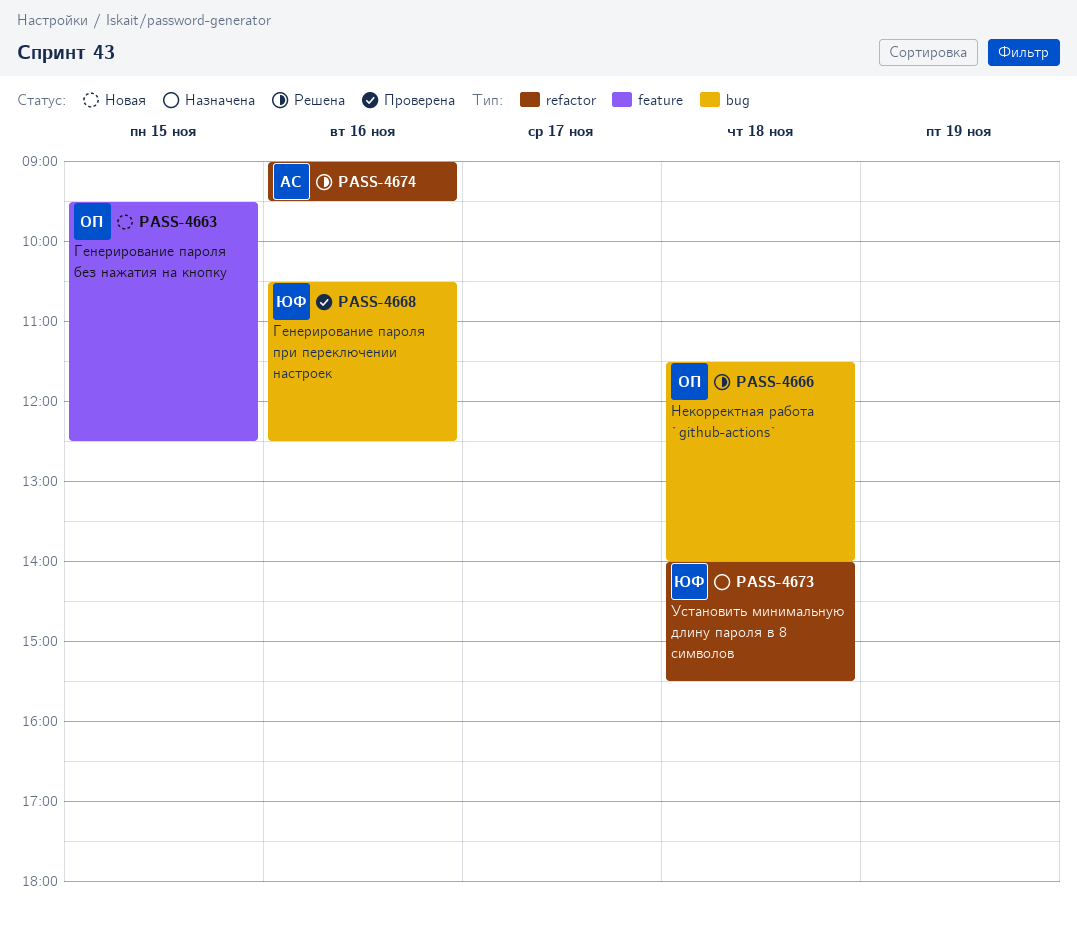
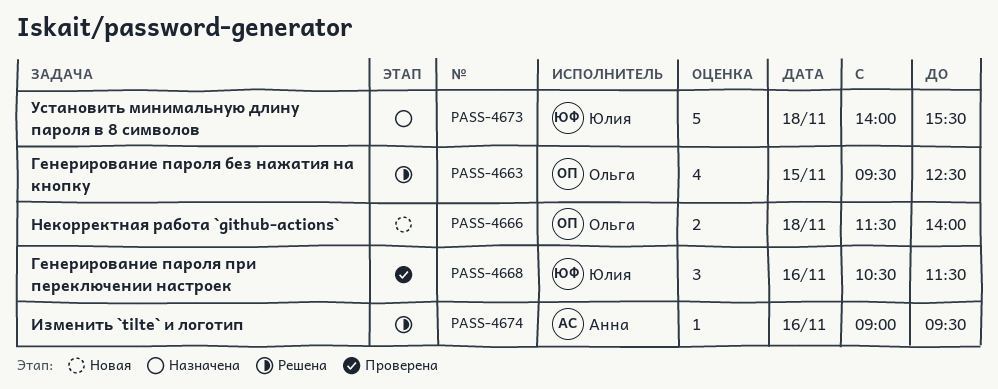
PASS-4663, status: Новая -> Решена
PASS-4666, status: Решена -> Новая
PASS-4668, ends: 12:30 -> 11:30

